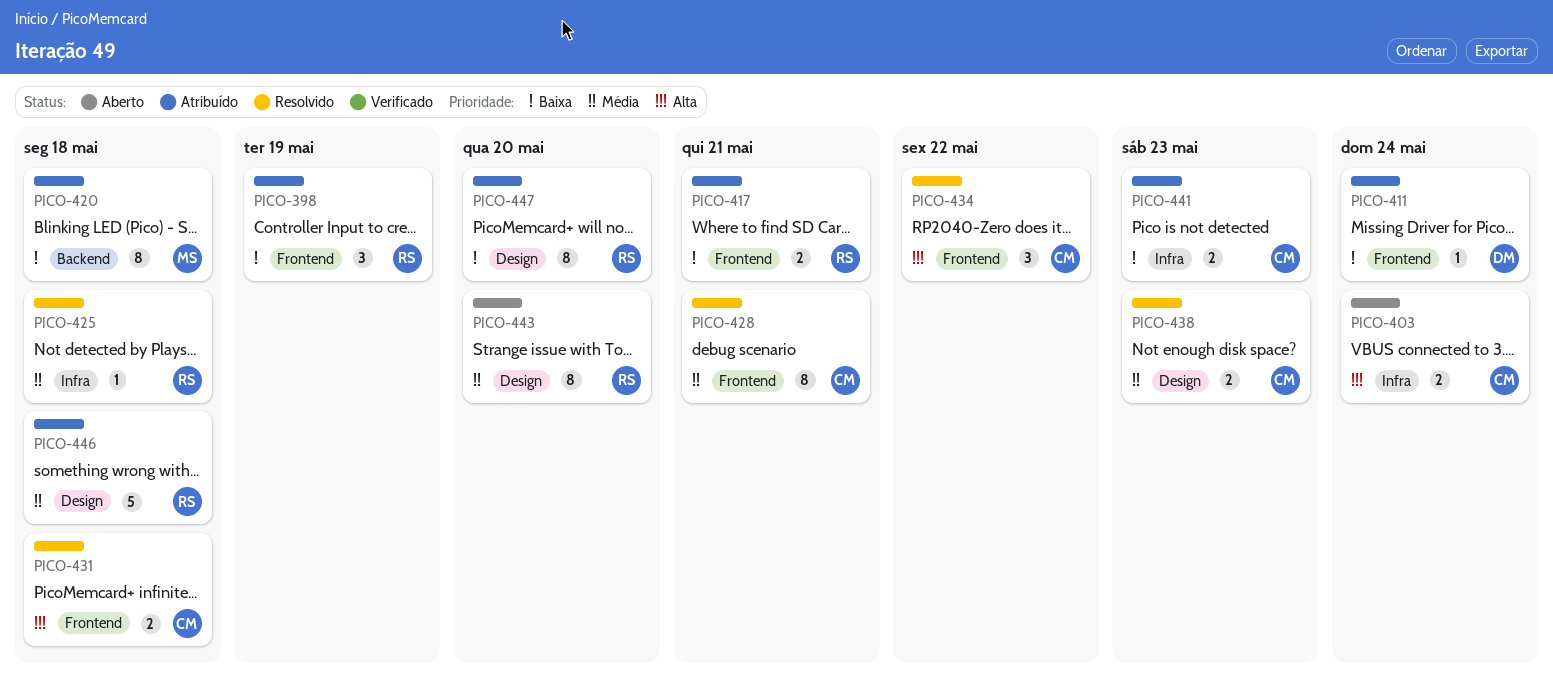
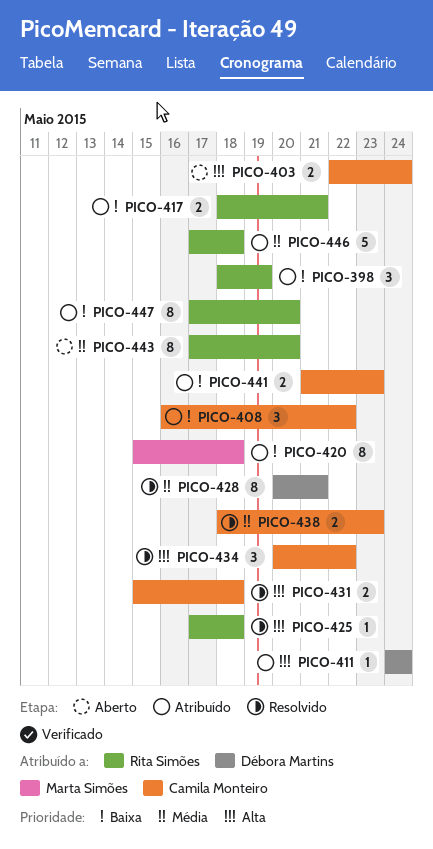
PICO-408: none -> present
PICO-411, priority: Baixa -> Alta
PICO-425, priority: Média -> Alta
PICO-428, owner: Camila Monteiro -> Débora Martins

